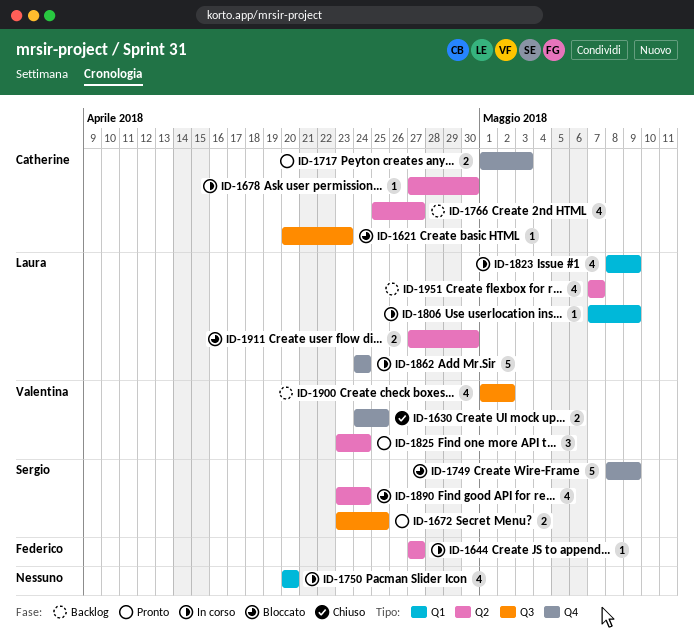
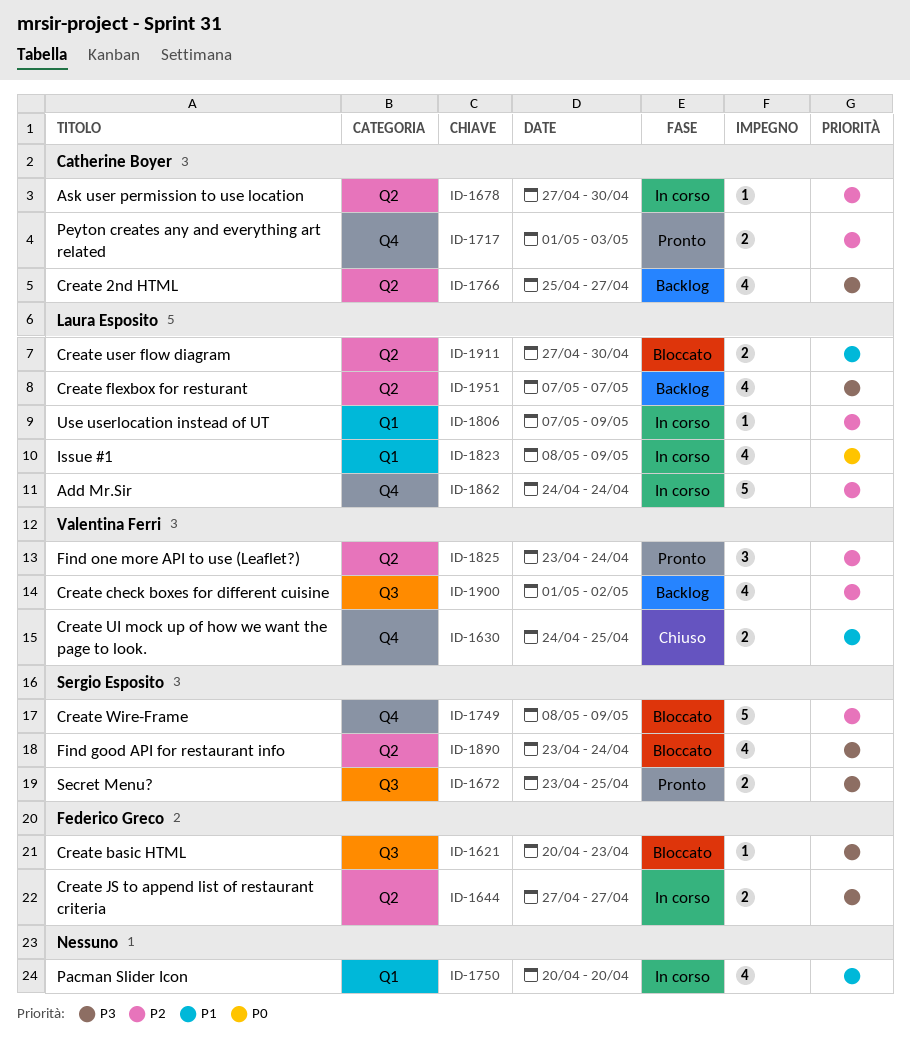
ID-1621, owner: Catherine Boyer -> Federico Greco
ID-1644, estimate: 1 -> 2

